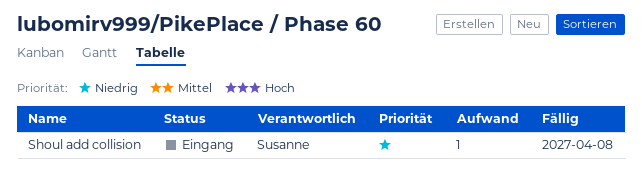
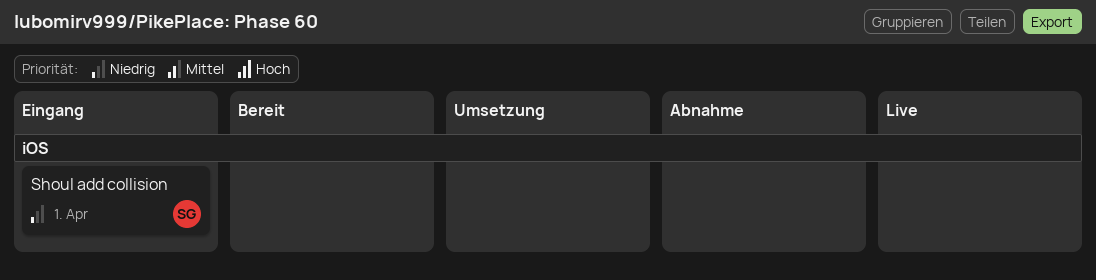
Shoul add collision, due: Apr 8 -> Apr 1

